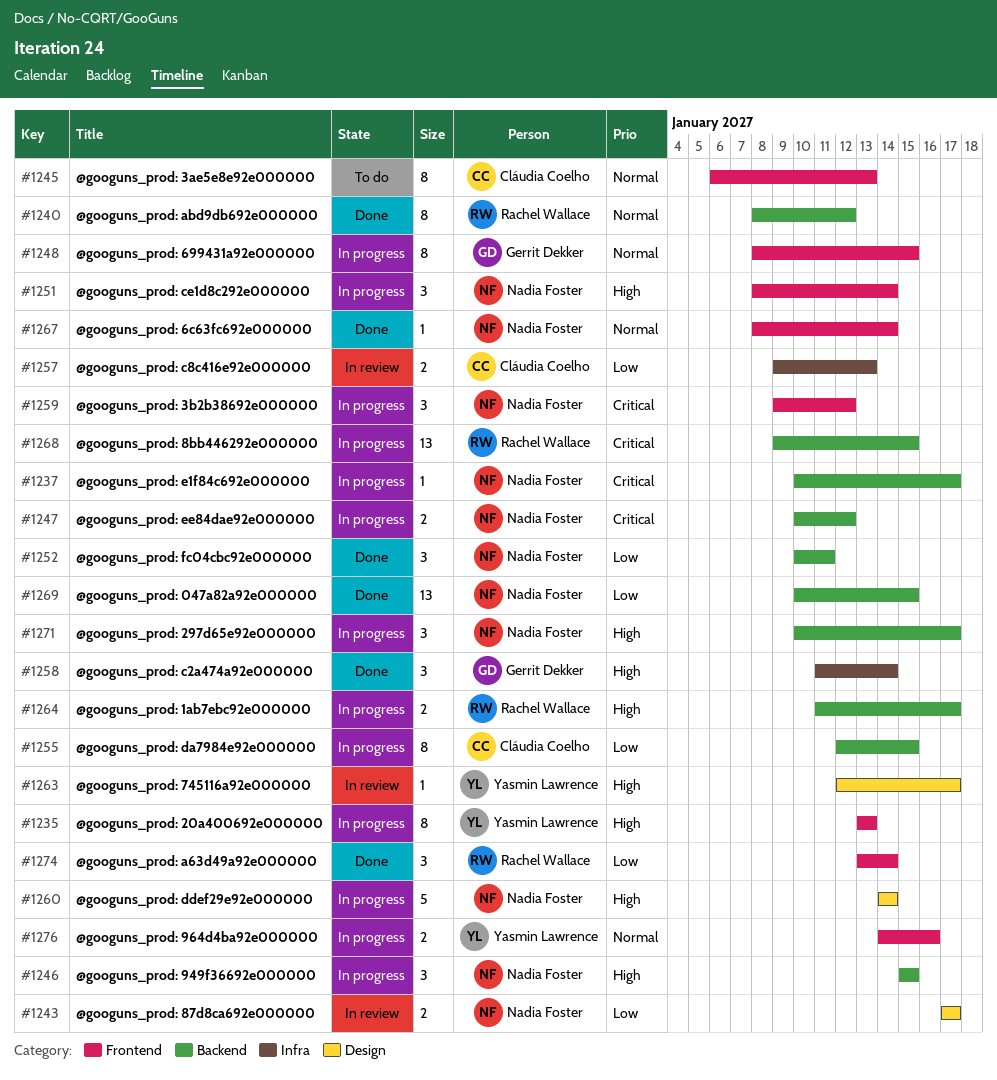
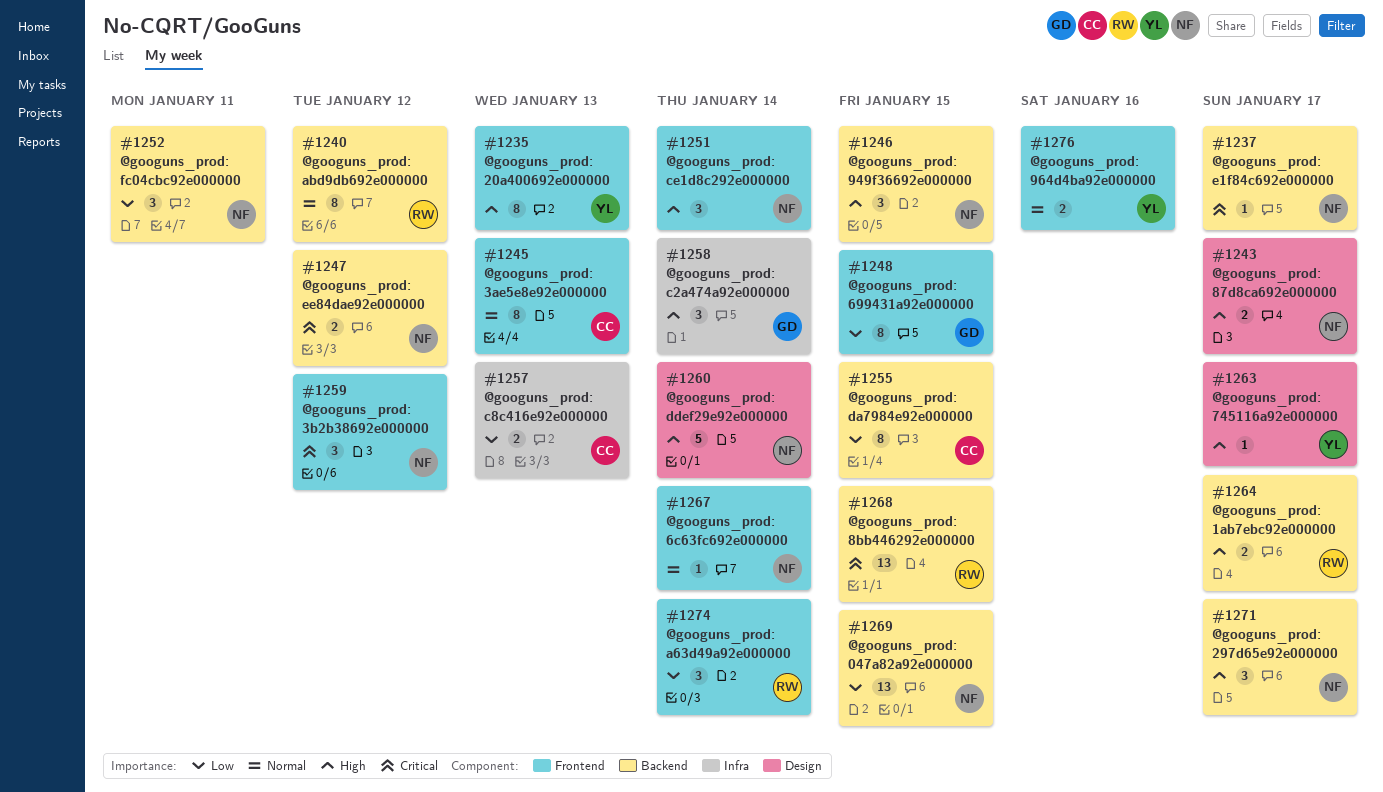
#1243, priority: Low -> High
#1248, priority: Normal -> Low

